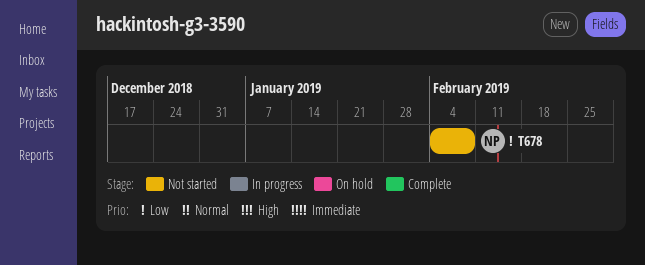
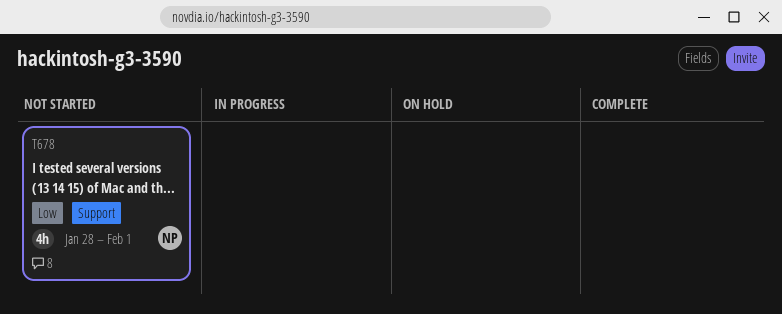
T678, start: Feb 4 -> Jan 28
T678, due: Feb 8 -> Feb 1

